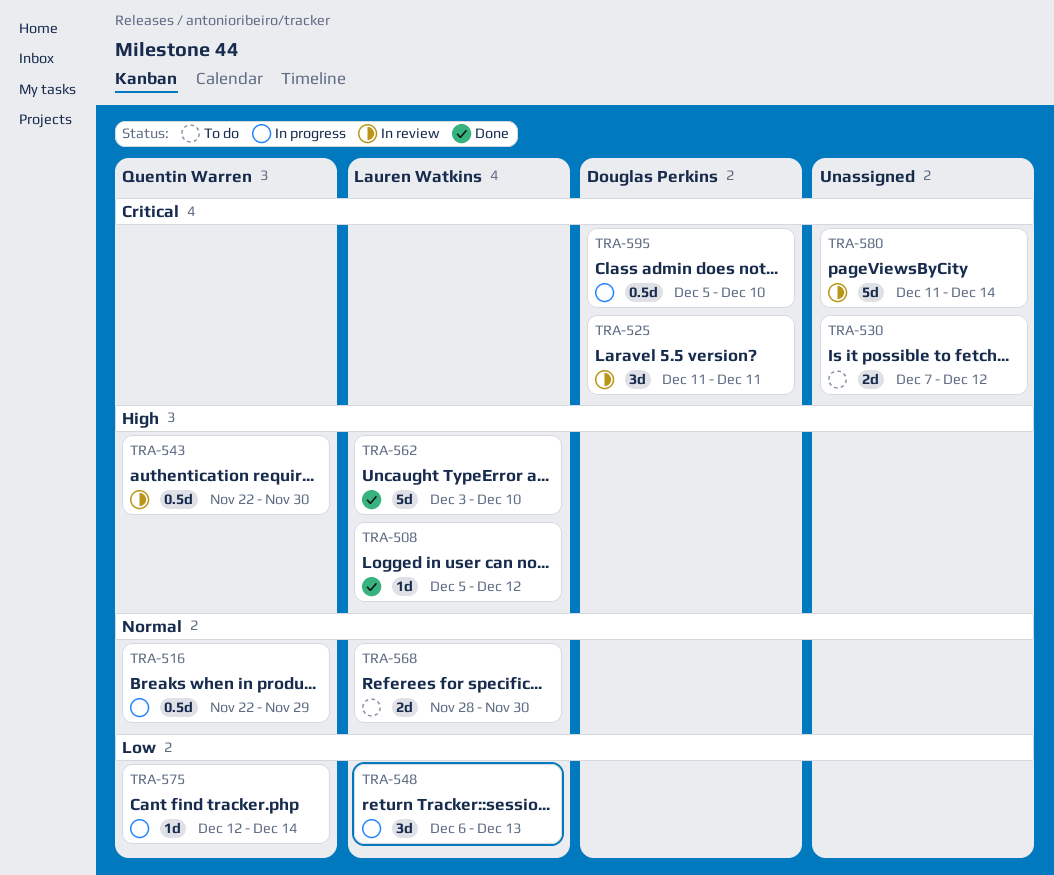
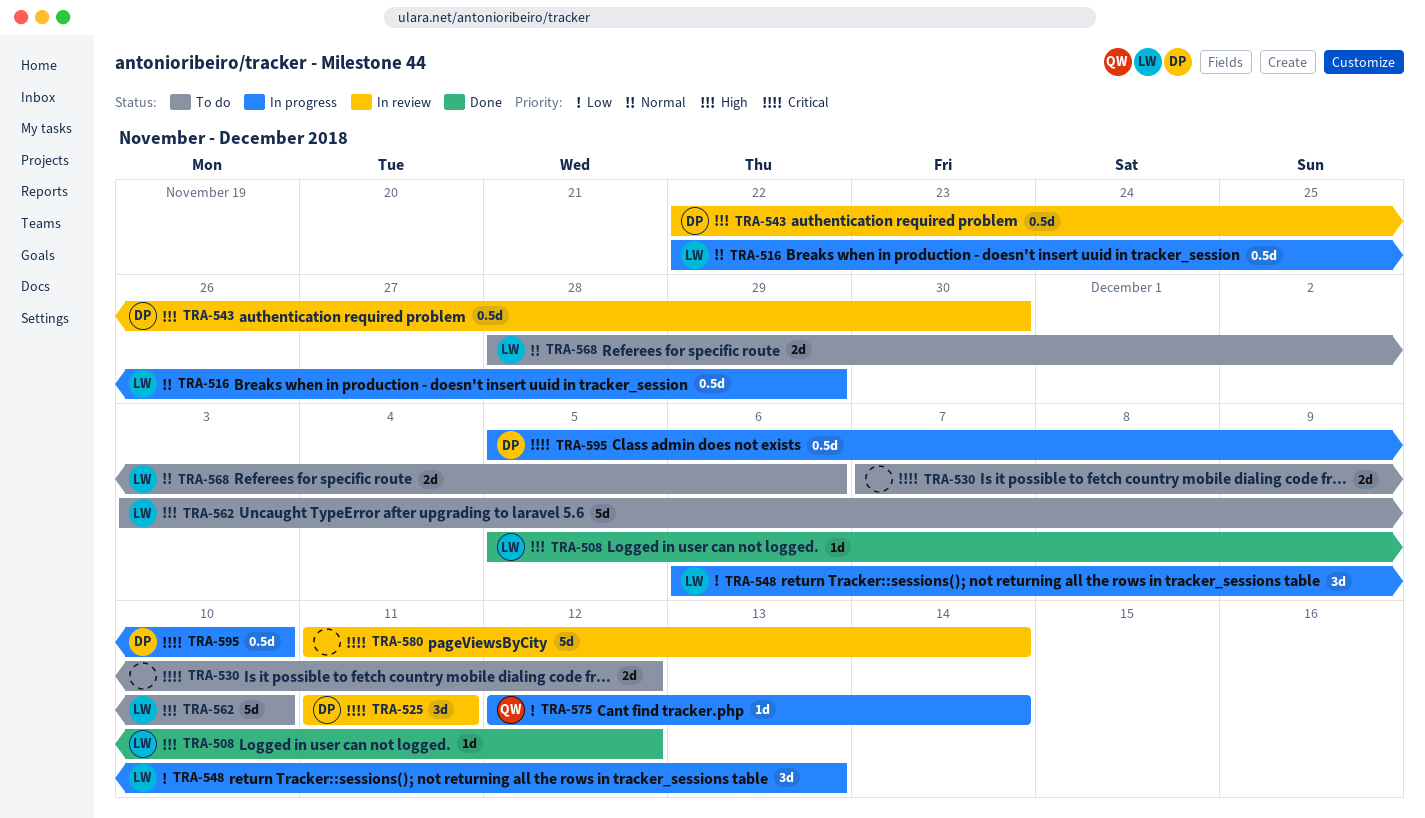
TRA-516, owner: Quentin Warren -> Lauren Watkins
TRA-543, owner: Quentin Warren -> Douglas Perkins
TRA-562, status: Done -> To do
TRA-568, due: Nov 30 -> Dec 6

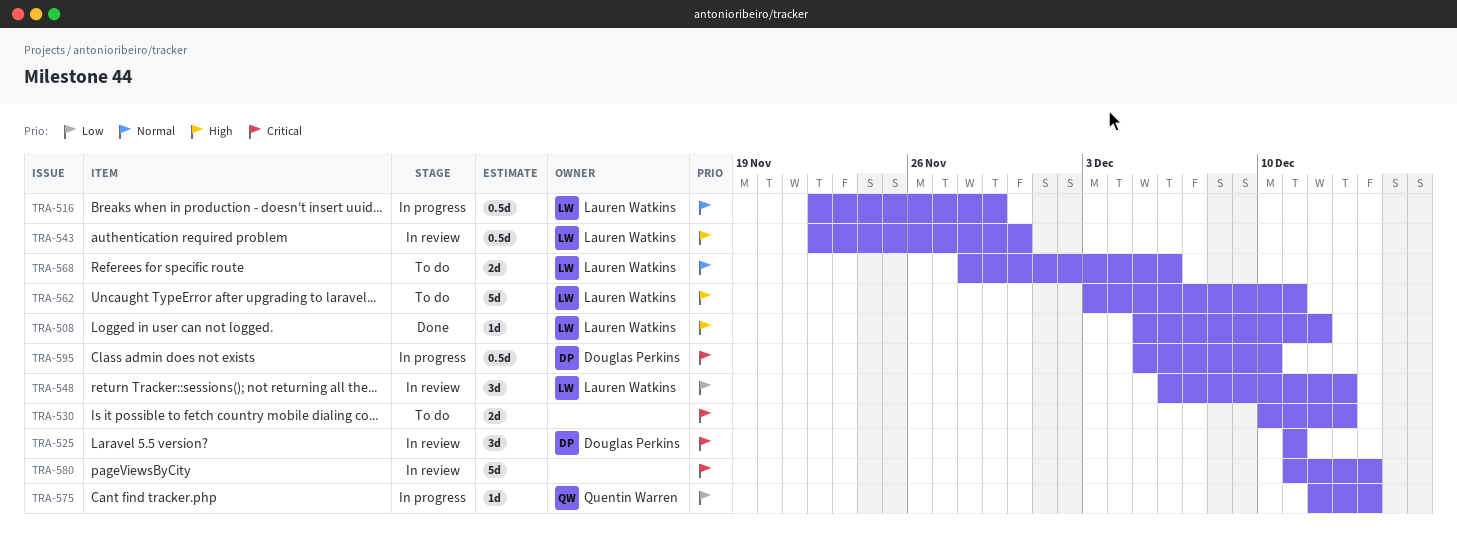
TRA-530, start: Dec 7 -> Dec 10
TRA-530, due: Dec 12 -> Dec 13
TRA-543, owner: Douglas Perkins -> Lauren Watkins
TRA-548, status: In progress -> In review
TRA-562, due: Dec 10 -> Dec 11

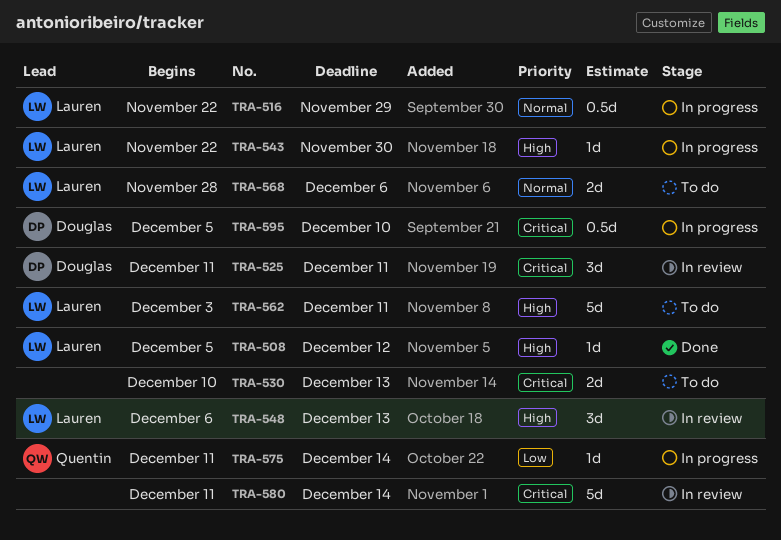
TRA-543, status: In review -> In progress
TRA-543, estimate: 0.5d -> 1d
TRA-548, priority: Low -> High
TRA-575, start: Dec 12 -> Dec 11

